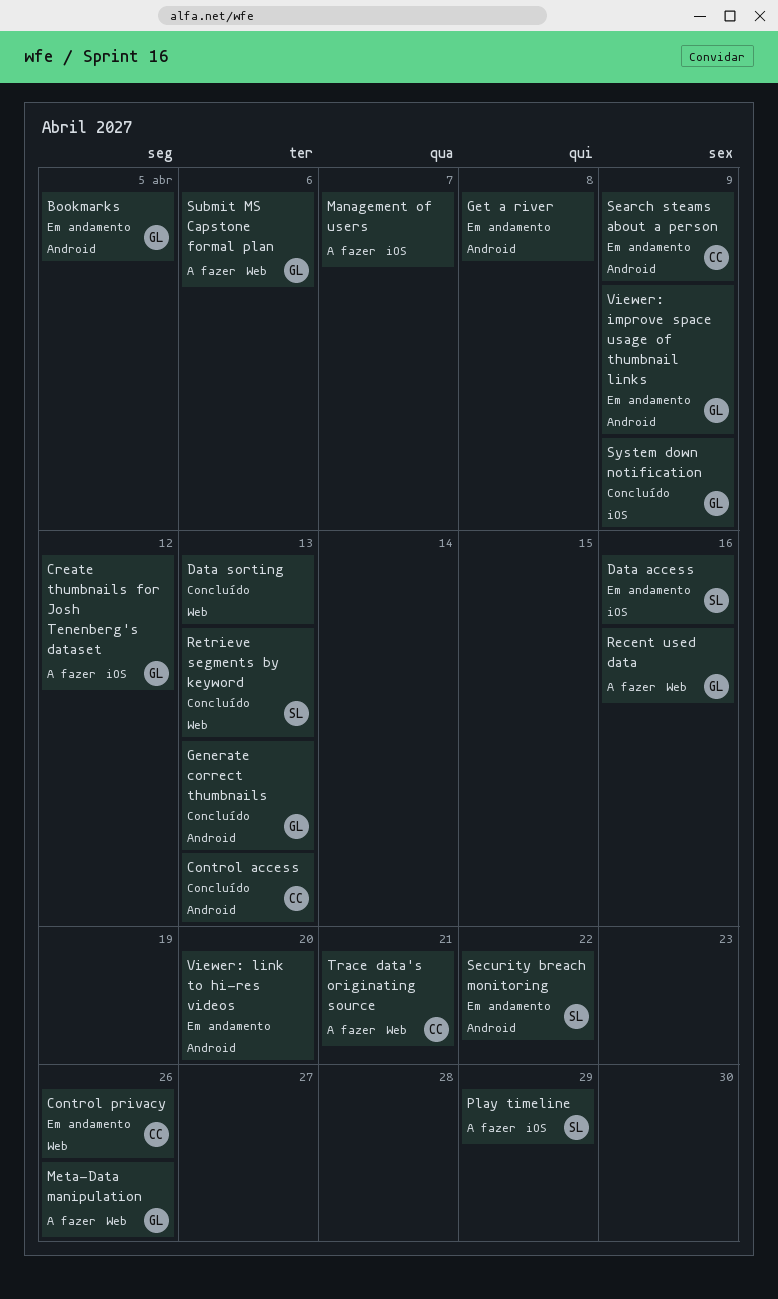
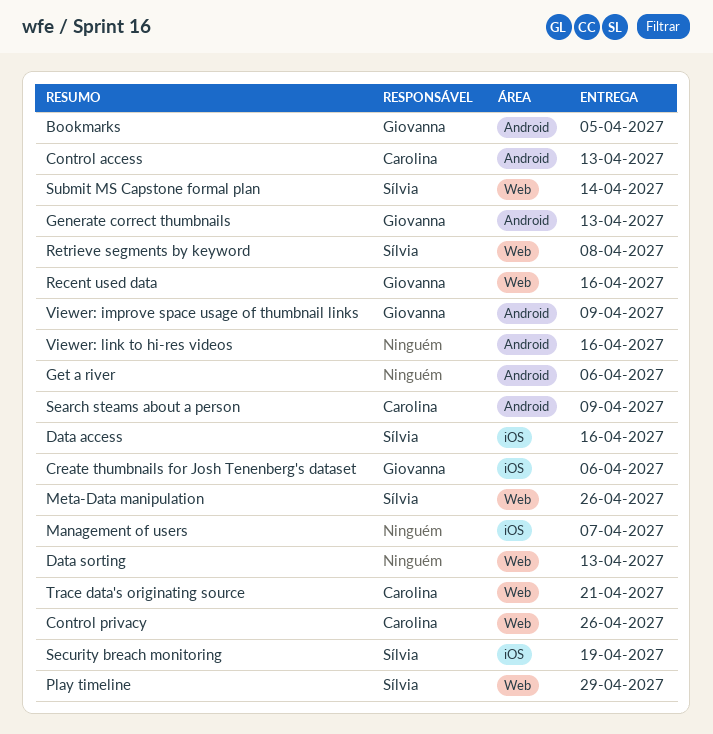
Create thumbnails for Josh Tenenberg's dataset, due: Apr 12 -> Apr 6
Get a river, due: Apr 8 -> Apr 6
Meta-Data manipulation, owner: Giovanna -> Sílvia
Play timeline, label: iOS -> Web
Retrieve segments by keyword, due: Apr 13 -> Apr 8
Security breach monitoring, label: Android -> iOS
Security breach monitoring, due: Apr 22 -> Apr 19
Submit MS Capstone formal plan, owner: Giovanna -> Sílvia
Submit MS Capstone formal plan, due: Apr 6 -> Apr 14
System down notification: present -> none
Viewer: link to hi-res videos, due: Apr 20 -> Apr 16

